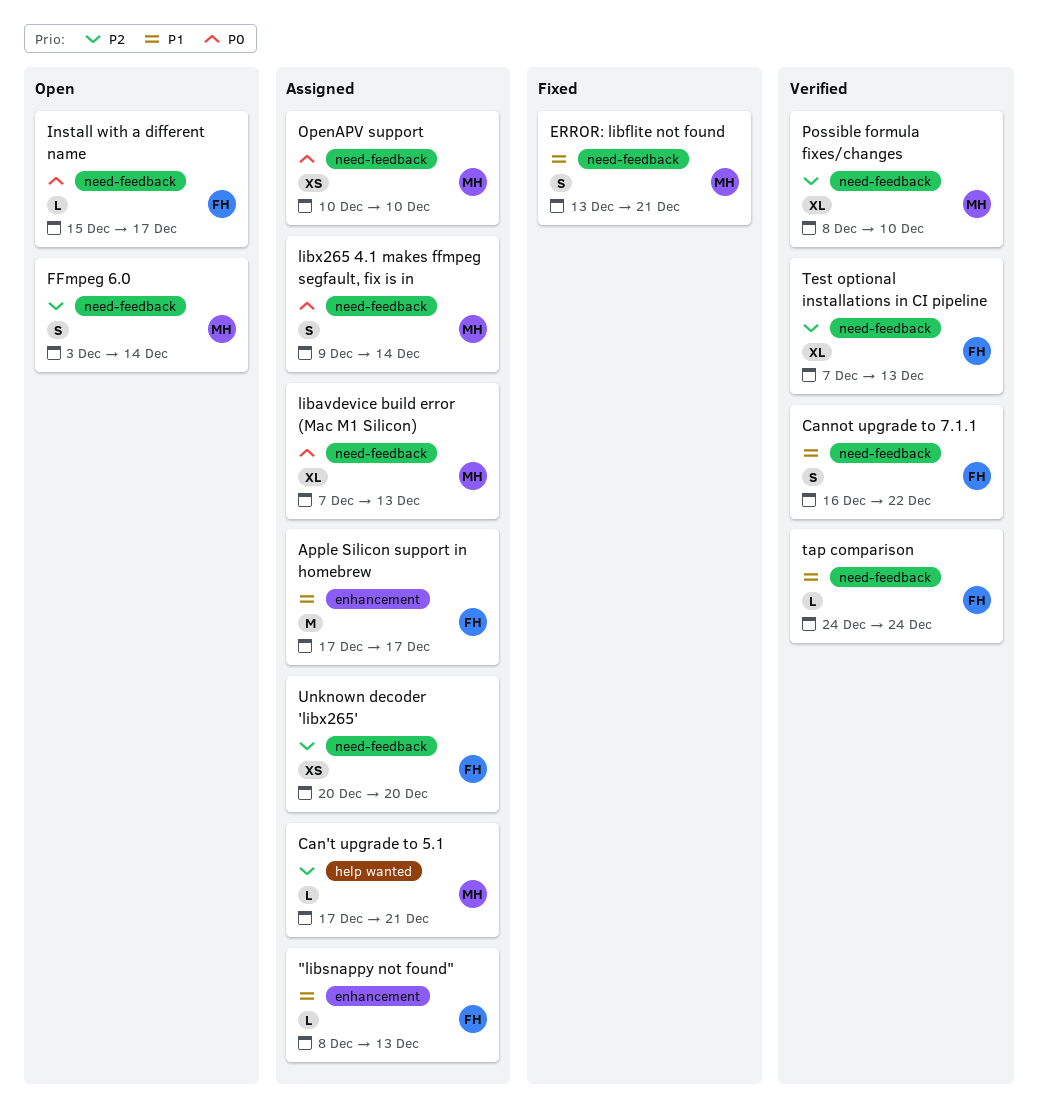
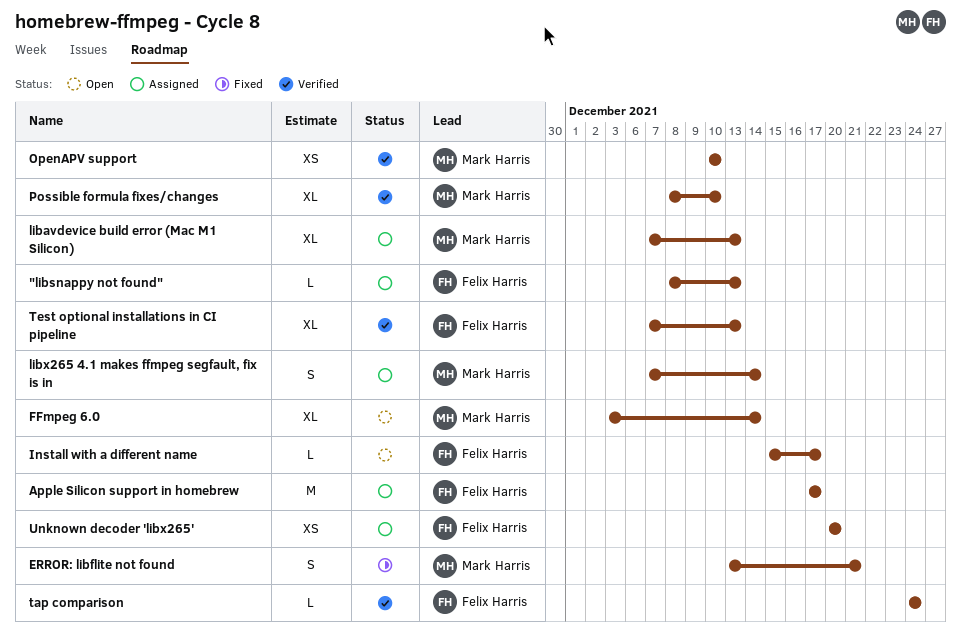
Can't upgrade to 5.1: present -> none
Cannot upgrade to 7.1.1: present -> none
FFmpeg 6.0, estimate: S -> XL
libx265 4.1 makes ffmpeg segfault, fix is in, start: Dec 9 -> Dec 7
OpenAPV support, status: Assigned -> Verified

